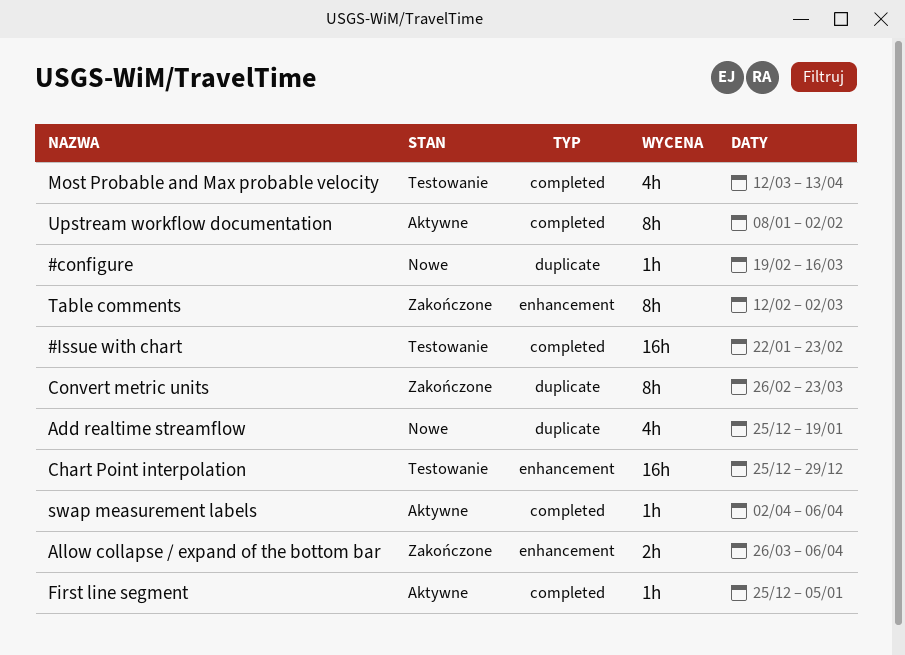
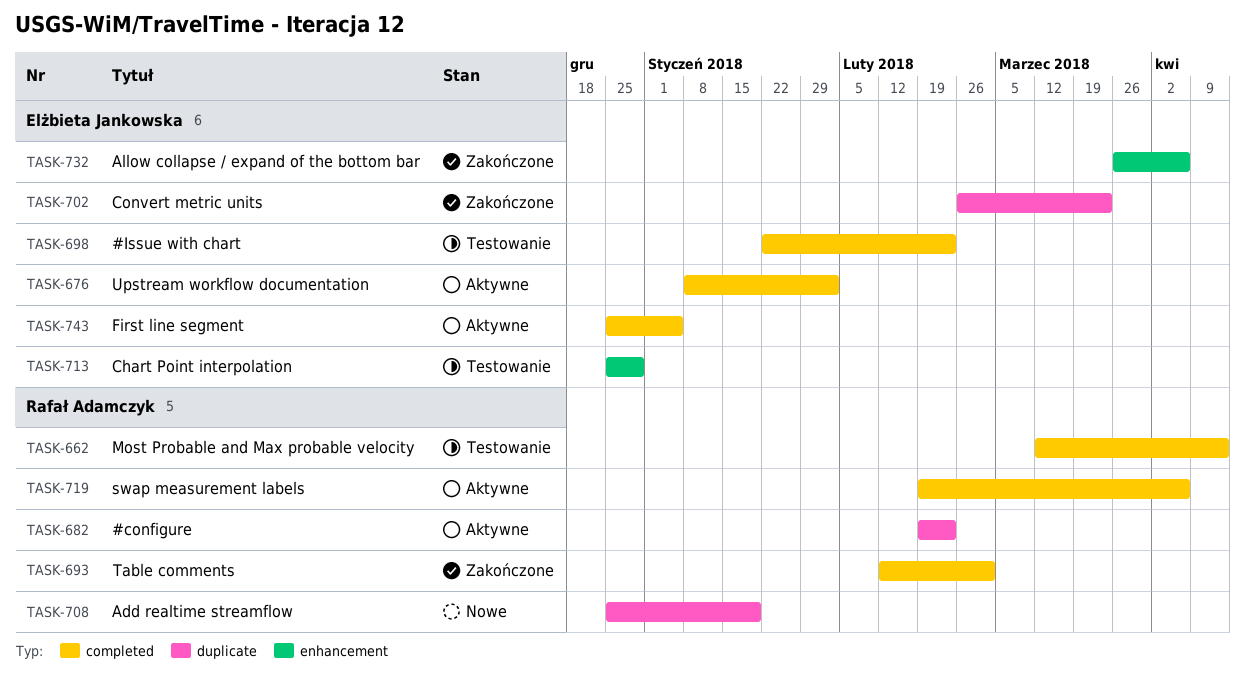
#configure, status: Nowe -> Aktywne
#configure, due: Mar 16 -> Feb 23
swap measurement labels, start: Apr 2 -> Feb 19
Table comments, label: enhancement -> completed

